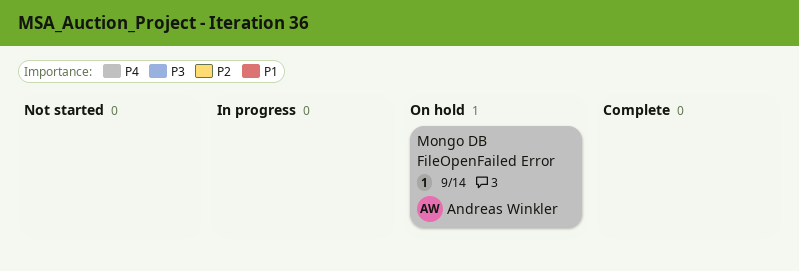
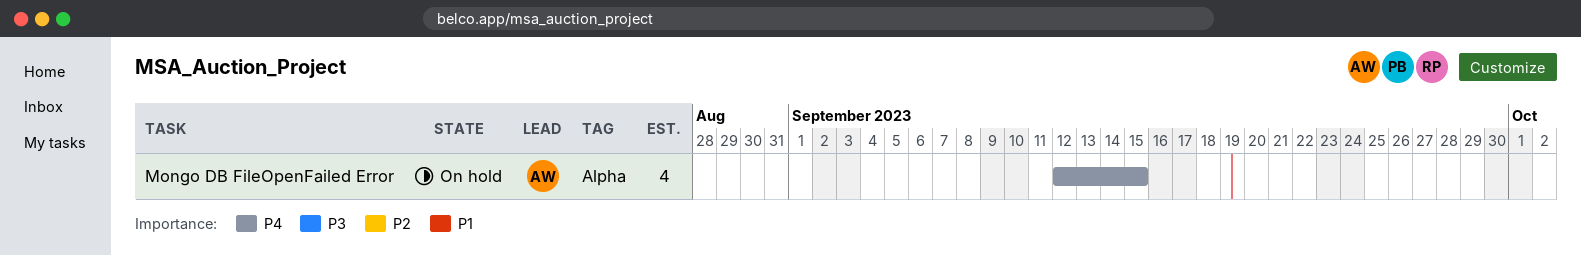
Mongo DB FileOpenFailed Error, estimate: 1 -> 4
Mongo DB FileOpenFailed Error, due: Sep 14 -> Sep 15

